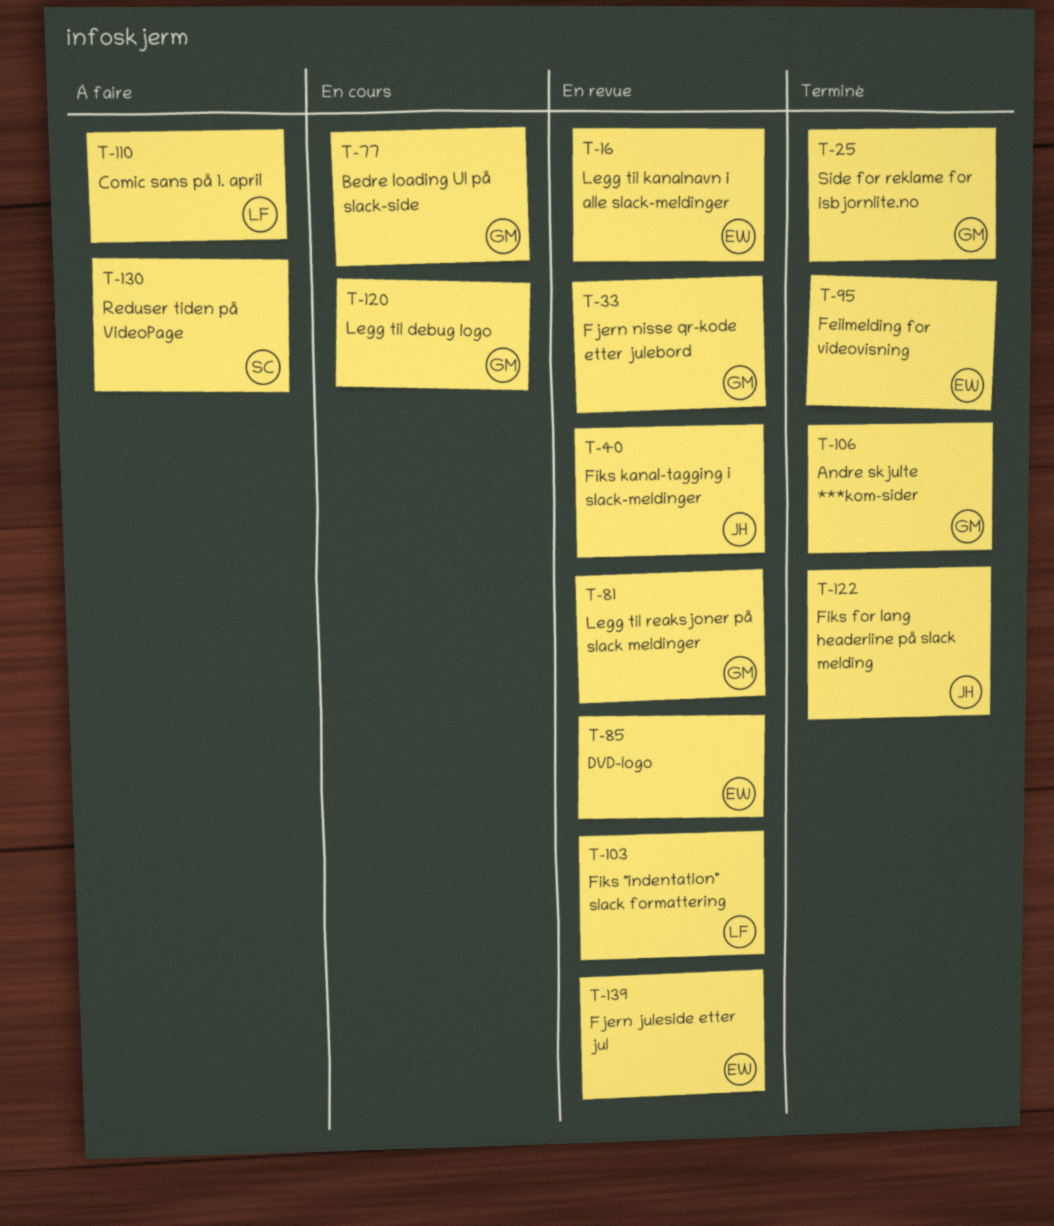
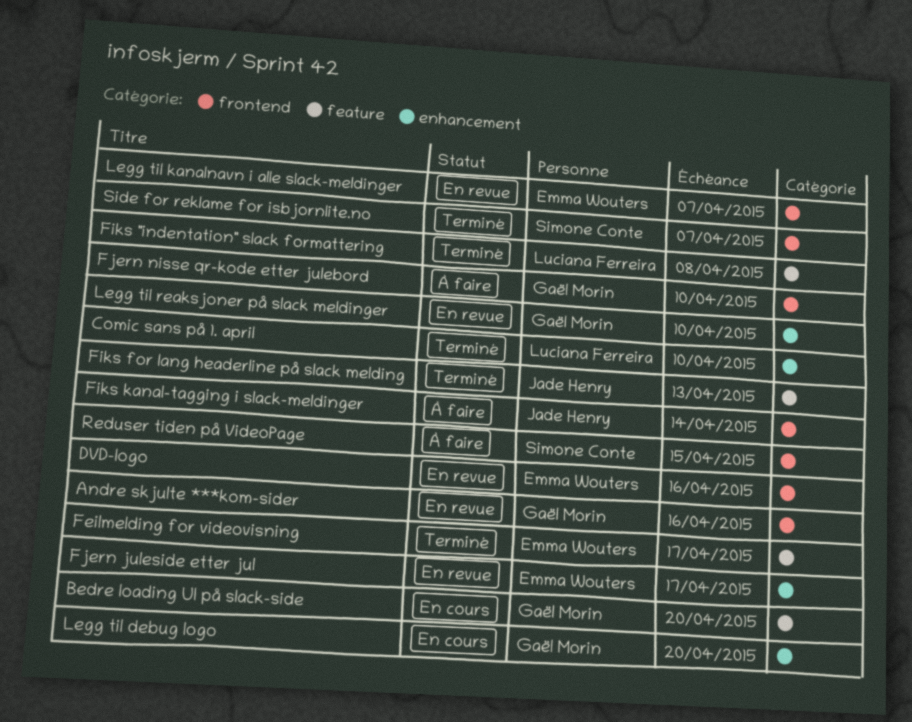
Andre skjulte ***kom-sider, status: Terminé -> En revue
Comic sans på 1. april, status: À faire -> Terminé
Fiks "indentation" slack formattering, status: En revue -> Terminé
Fiks kanal-tagging i slack-meldinger, status: En revue -> À faire
Fjern nisse qr-kode etter julebord, status: En revue -> À faire
Side for reklame for isbjornlite.no, owner: Gaël Morin -> Simone Conte

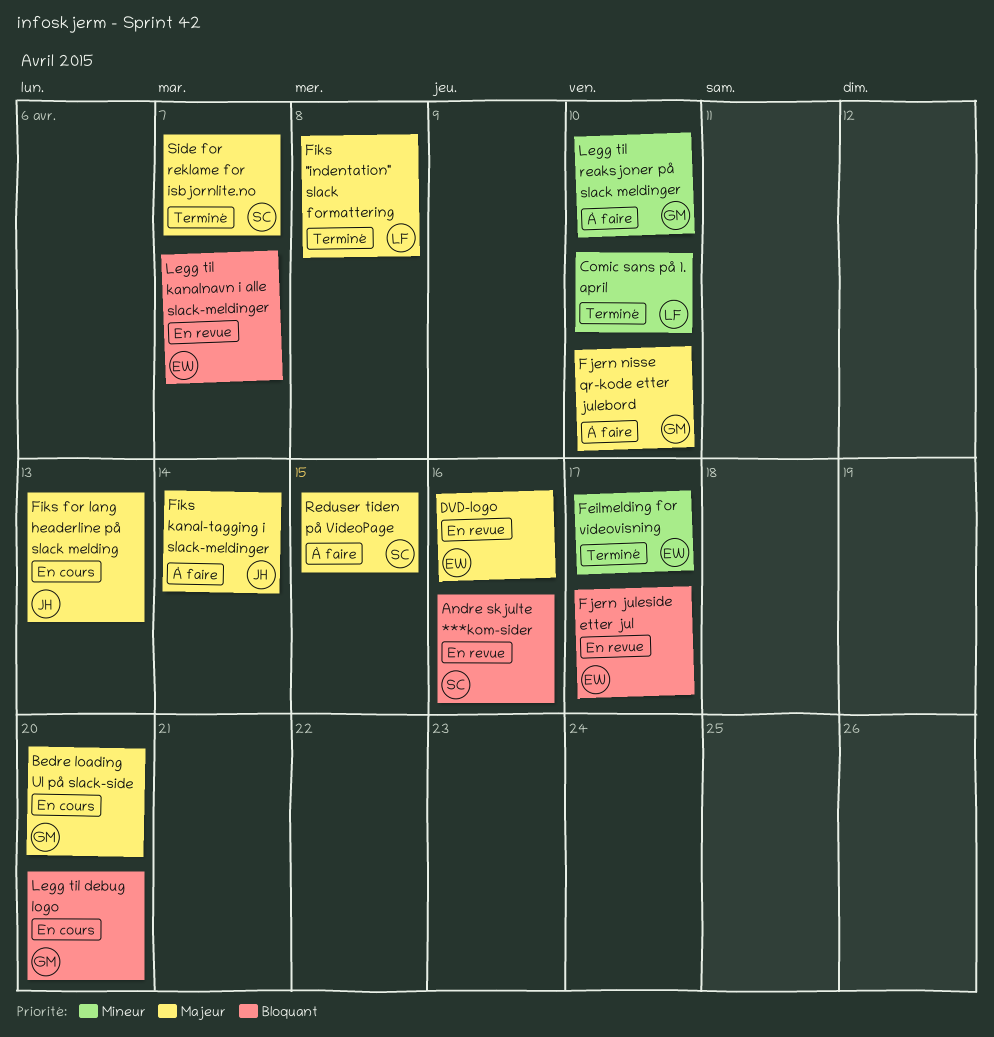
Andre skjulte ***kom-sider, owner: Gaël Morin -> Simone Conte
Fiks for lang headerline på slack melding, status: Terminé -> En cours
Legg til reaksjoner på slack meldinger, status: En revue -> À faire

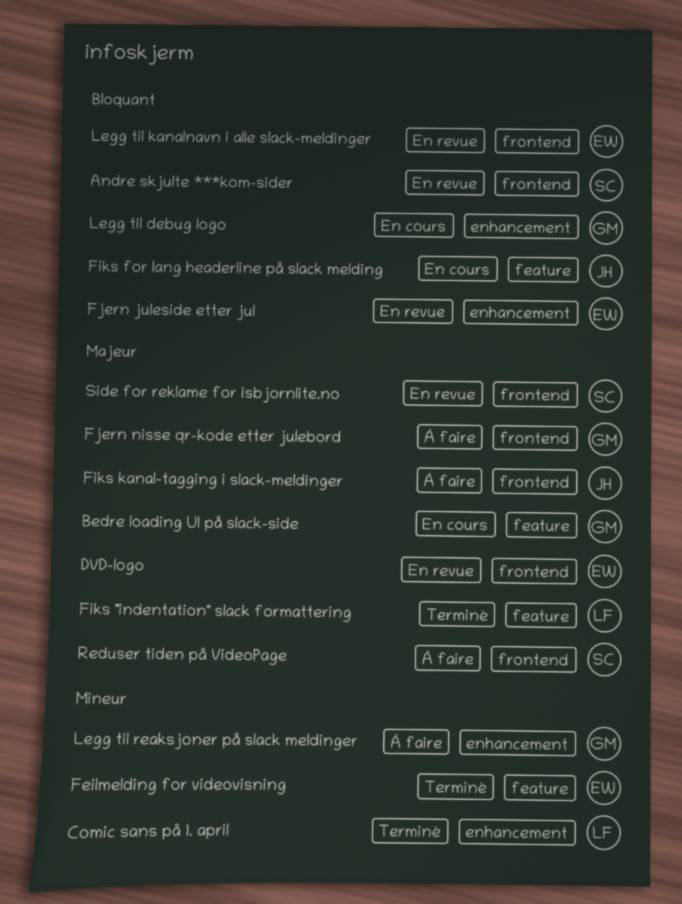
Fiks for lang headerline på slack melding, priority: Majeur -> Bloquant
Side for reklame for isbjornlite.no, status: Terminé -> En revue

